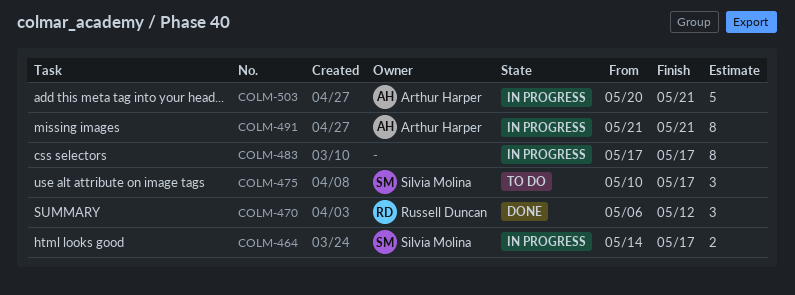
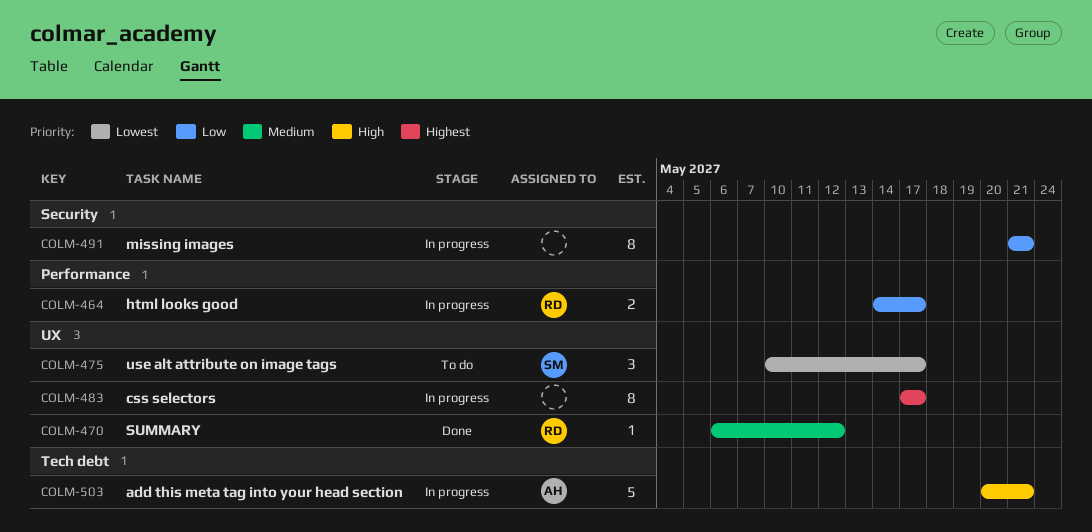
COLM-464, owner: Silvia Molina -> Russell Duncan
COLM-470, estimate: 3 -> 1
COLM-491, owner: Arthur Harper -> none

